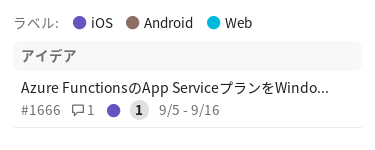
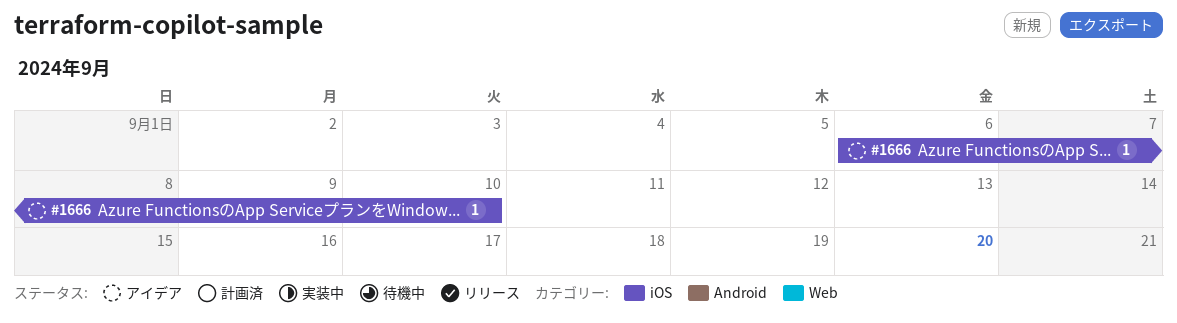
#1666, start: Sep 5 -> Sep 6
#1666, due: Sep 16 -> Sep 10

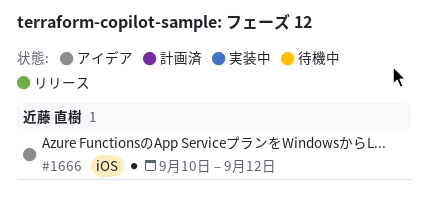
#1666, start: Sep 6 -> Sep 10
#1666, due: Sep 10 -> Sep 12

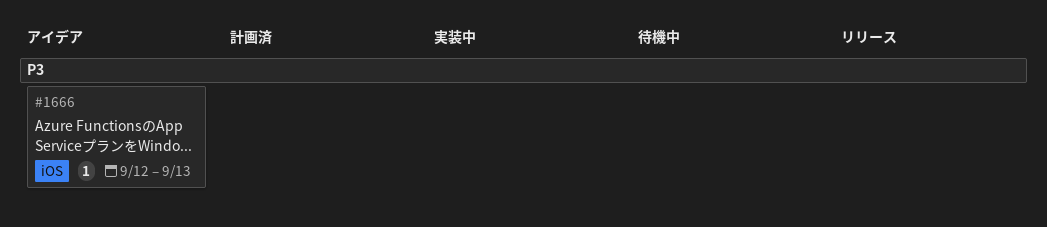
#1666, start: Sep 10 -> Sep 12
#1666, due: Sep 12 -> Sep 13

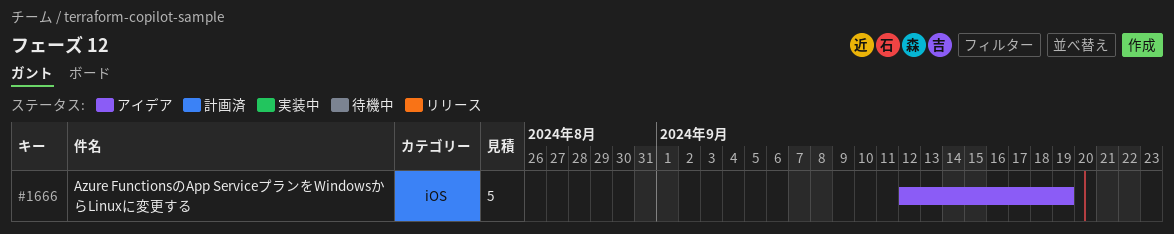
#1666, estimate: 1 -> 5
#1666, due: Sep 13 -> Sep 19

